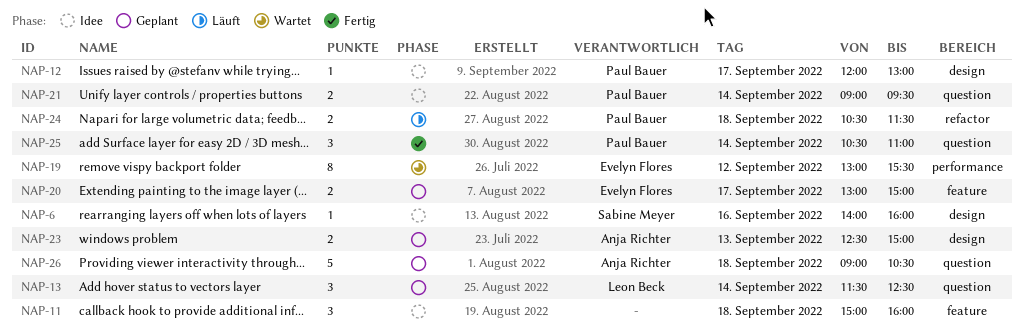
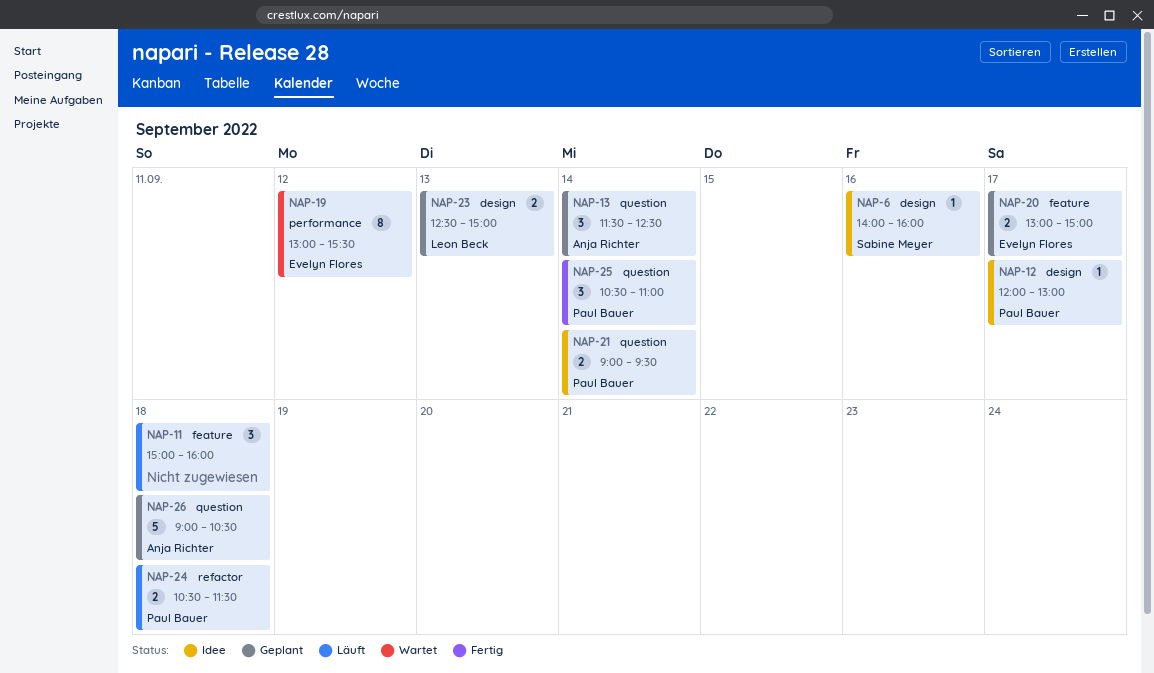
NAP-11, status: Idee -> Läuft
NAP-13, owner: Leon Beck -> Anja Richter
NAP-23, owner: Anja Richter -> Leon Beck

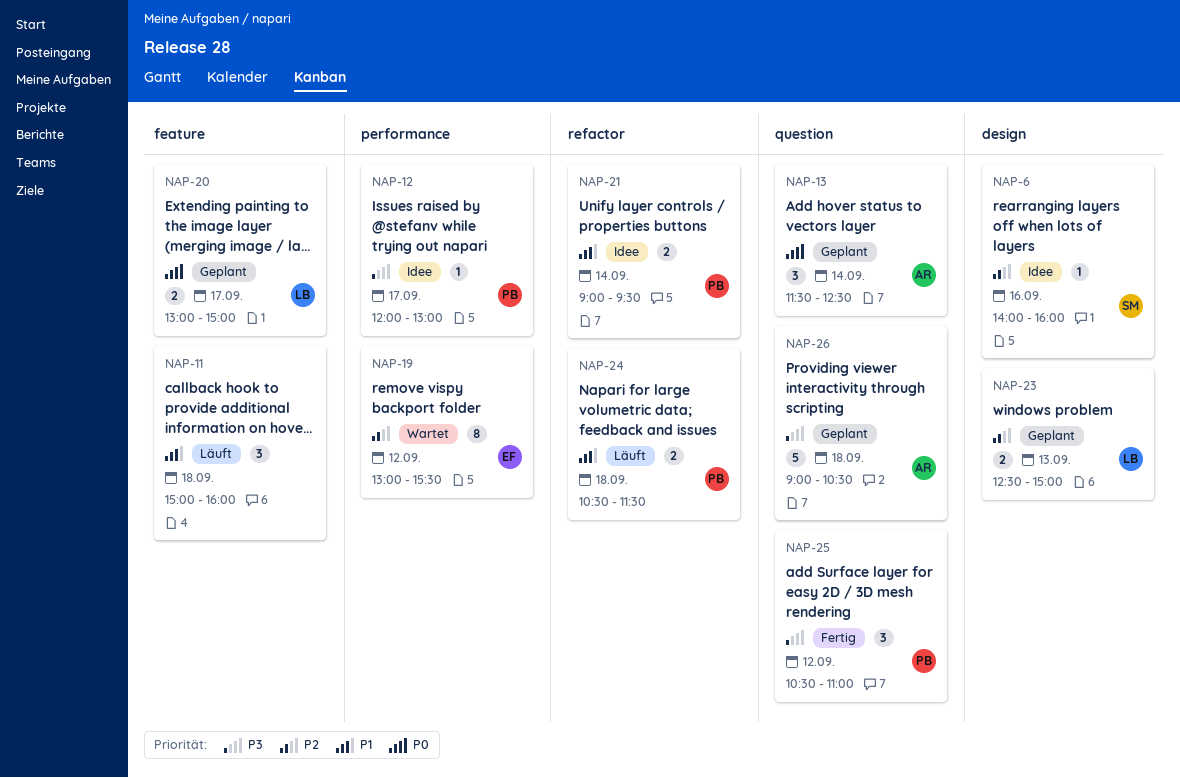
NAP-12, label: design -> performance
NAP-20, owner: Evelyn Flores -> Leon Beck
NAP-21, label: question -> refactor
NAP-25, day: Sep 14 -> Sep 12

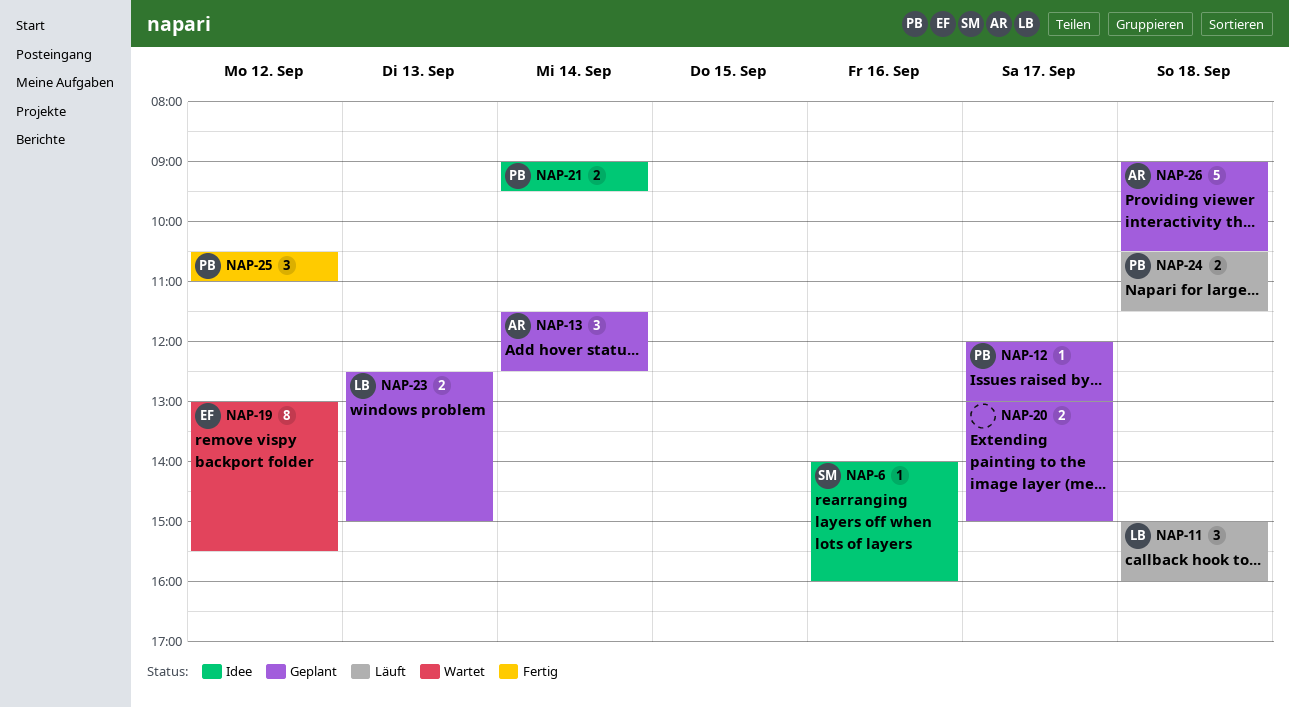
NAP-11, owner: none -> LB
NAP-12, status: Idee -> Geplant
NAP-20, owner: LB -> none

